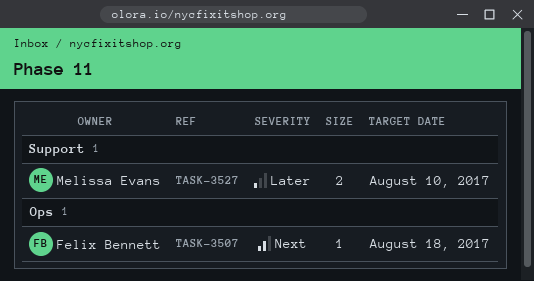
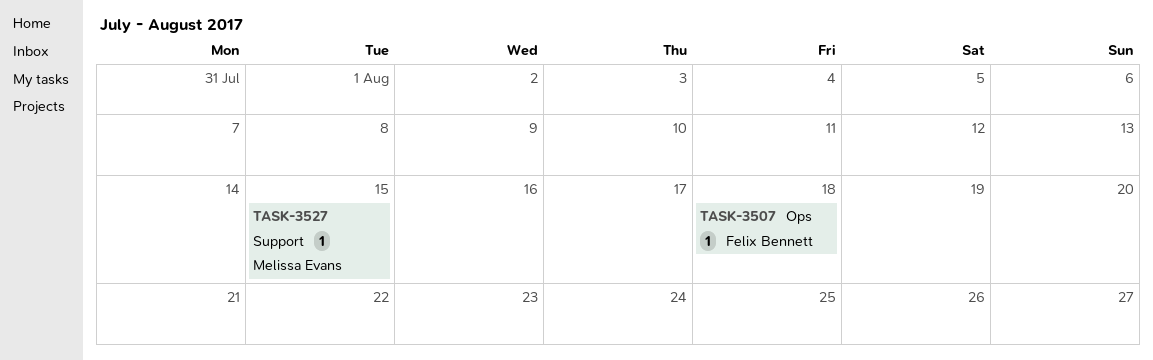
TASK-3527, estimate: 2 -> 1
TASK-3527, due: Aug 10 -> Aug 15

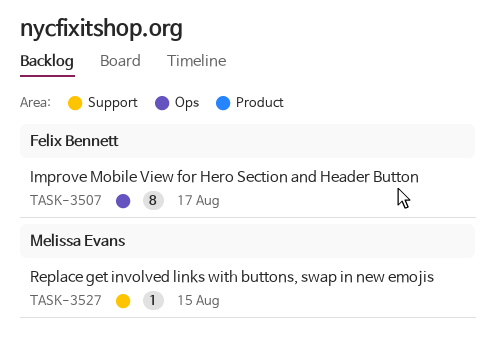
TASK-3507, estimate: 1 -> 8
TASK-3507, due: Aug 18 -> Aug 17

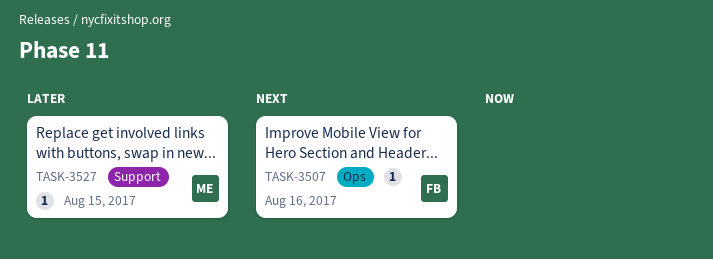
TASK-3507, estimate: 8 -> 1
TASK-3507, due: Aug 17 -> Aug 16

